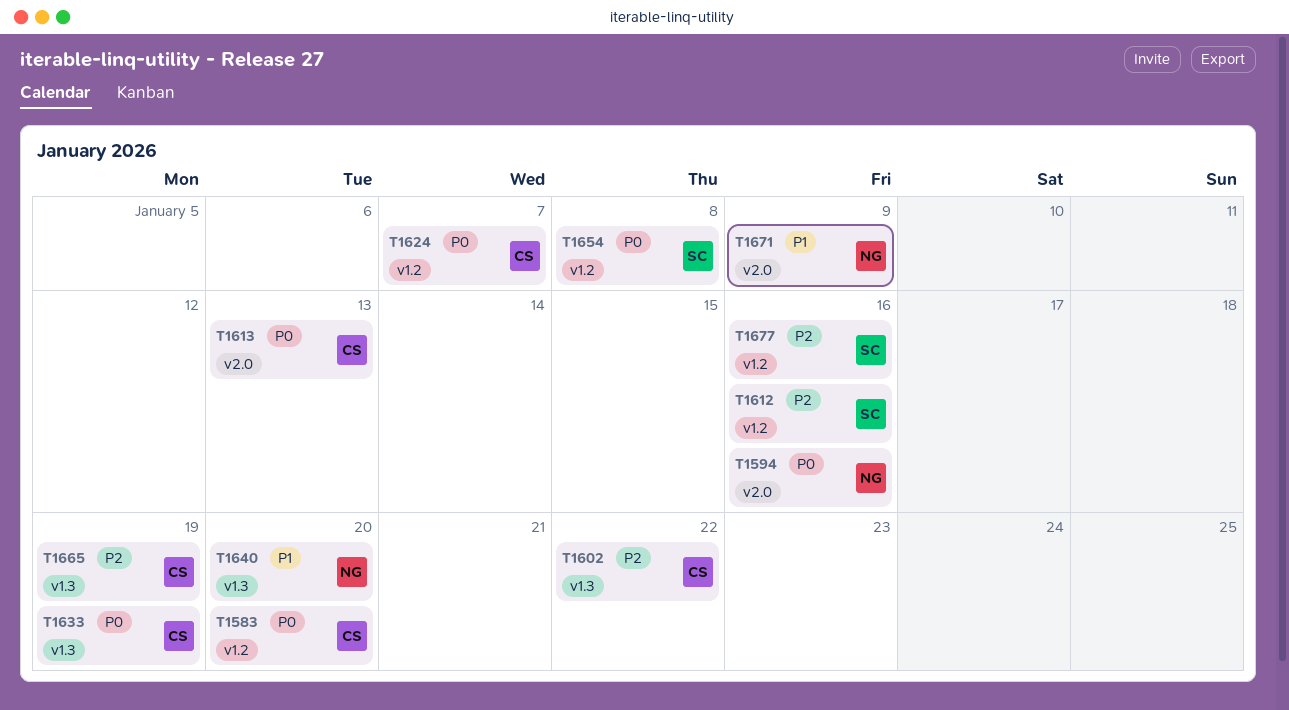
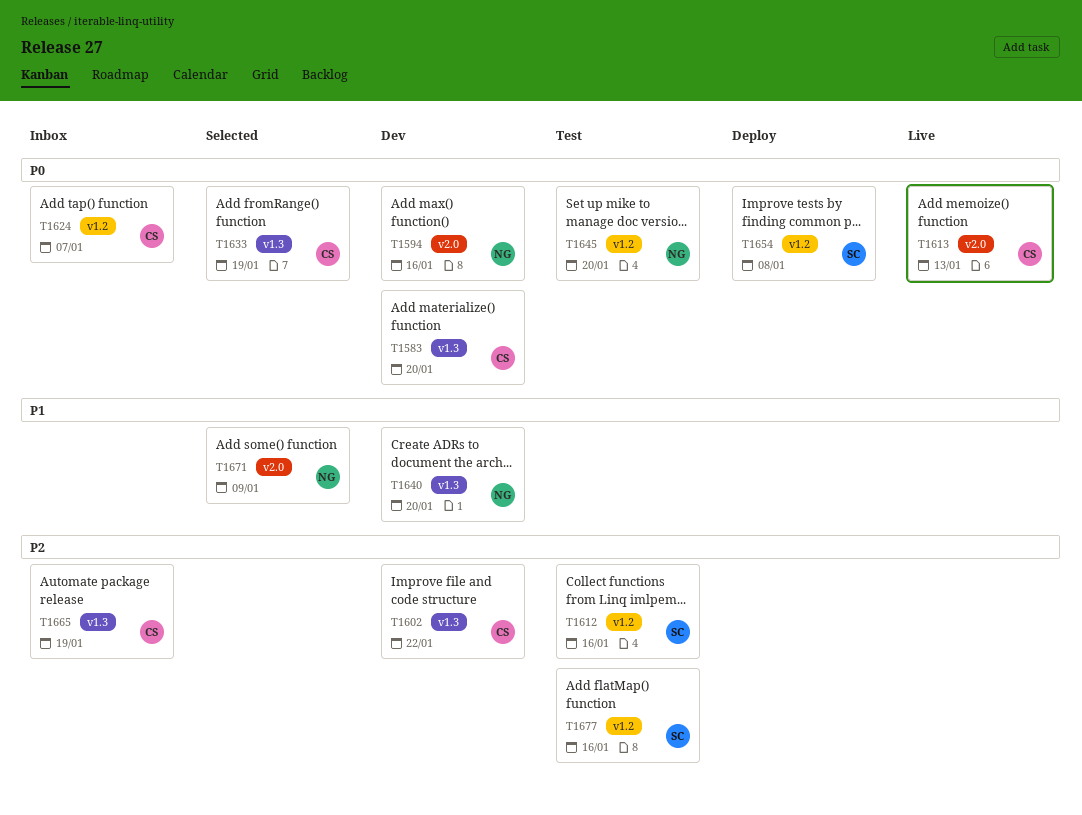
T1583, label: v1.2 -> v1.3
T1645: none -> present

